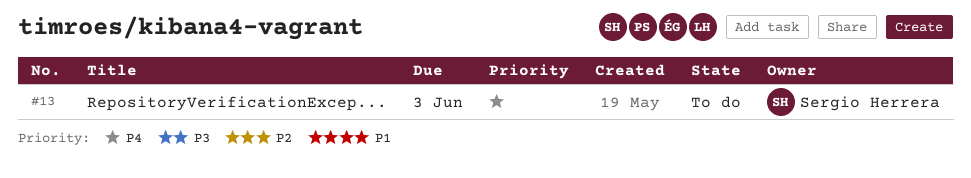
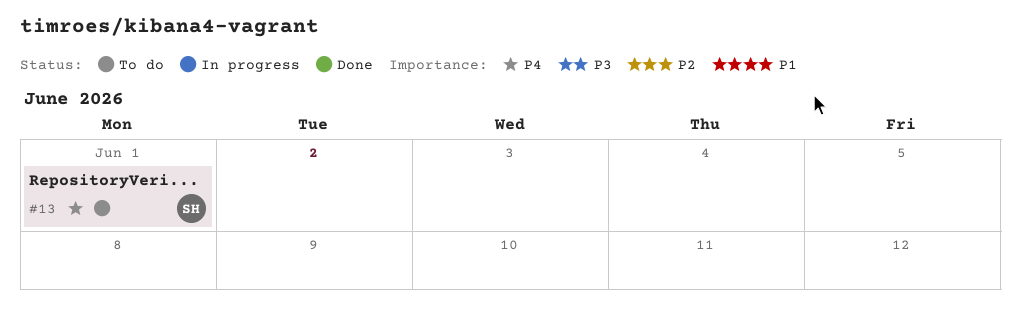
#13, due: Jun 3 -> Jun 1

